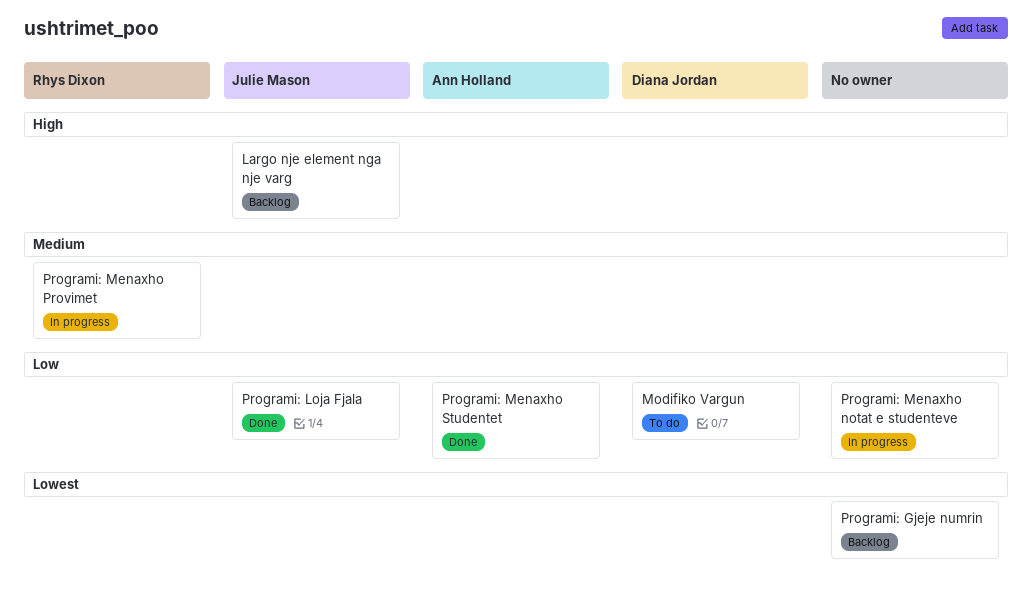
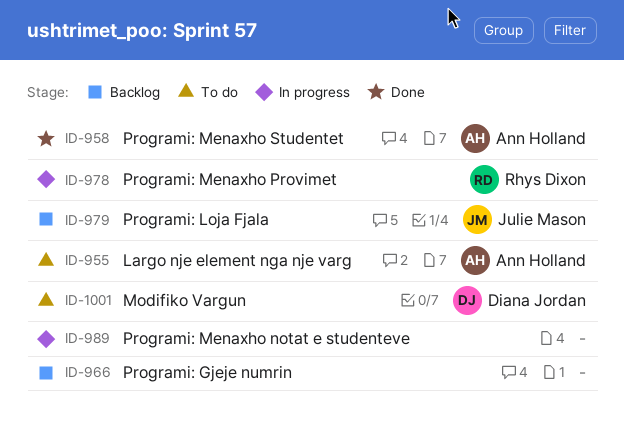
Largo nje element nga nje varg, status: Backlog -> To do
Largo nje element nga nje varg, owner: Julie Mason -> Ann Holland
Programi: Loja Fjala, status: Done -> Backlog

